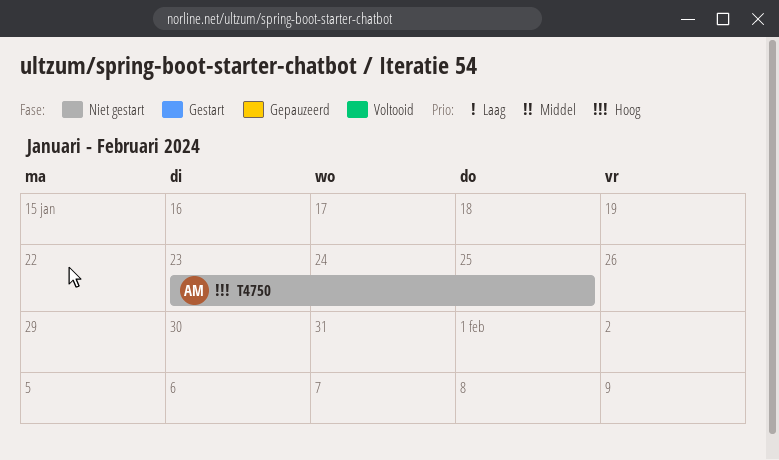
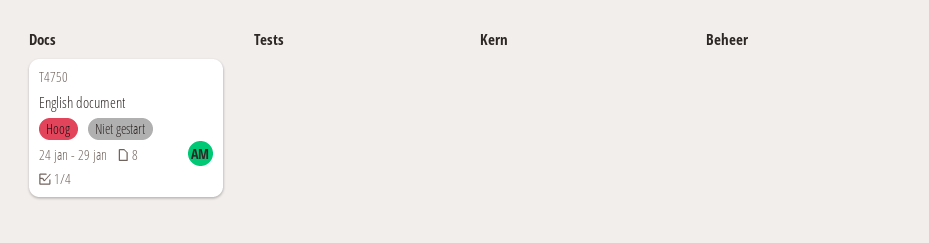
T4750, start: Jan 23 -> Jan 24
T4750, due: Jan 25 -> Jan 29

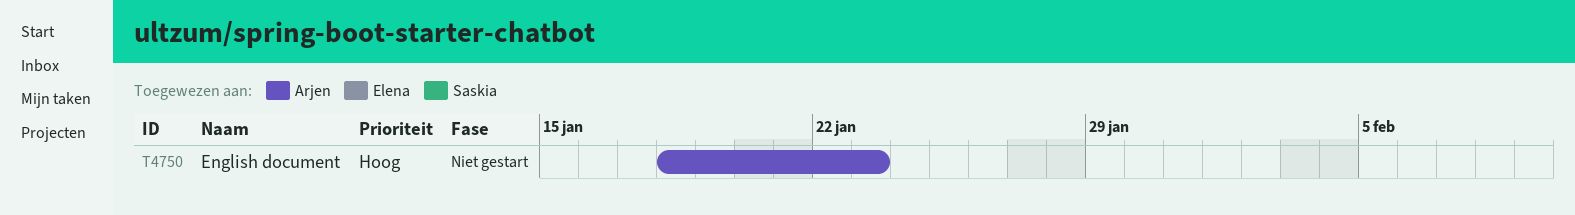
T4750, start: Jan 24 -> Jan 18
T4750, due: Jan 29 -> Jan 23

